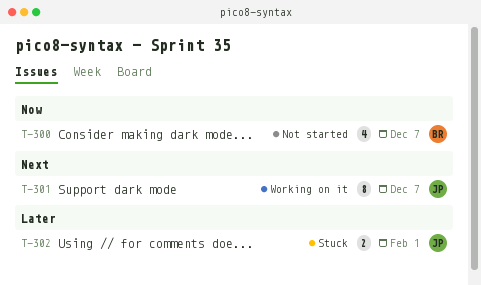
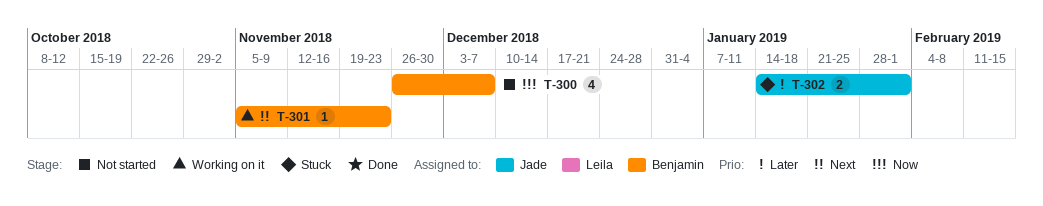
T-301, owner: Jade -> Benjamin
T-301, estimate: 8 -> 1
T-301, due: Dec 7 -> Nov 23

